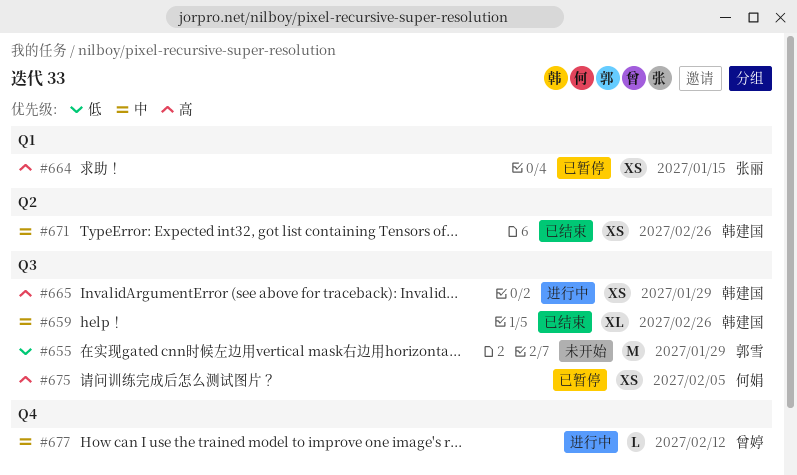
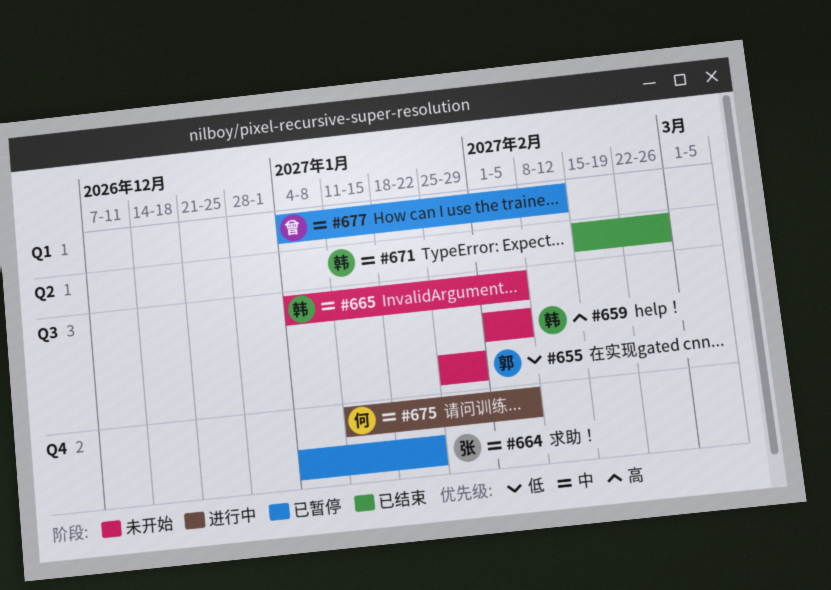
#659, status: 已结束 -> 未开始
#659, priority: 中 -> 高
#659, due: Feb 26 -> Feb 5
#664, priority: 高 -> 中
#664, label: Q1 -> Q4
#664, due: Jan 15 -> Jan 22
#665, status: 进行中 -> 未开始
#665, priority: 高 -> 中
#665, due: Jan 29 -> Feb 5
#675, status: 已暂停 -> 进行中
#675, priority: 高 -> 中
#675, label: Q3 -> Q4
#677, status: 进行中 -> 已暂停
#677, label: Q4 -> Q1

